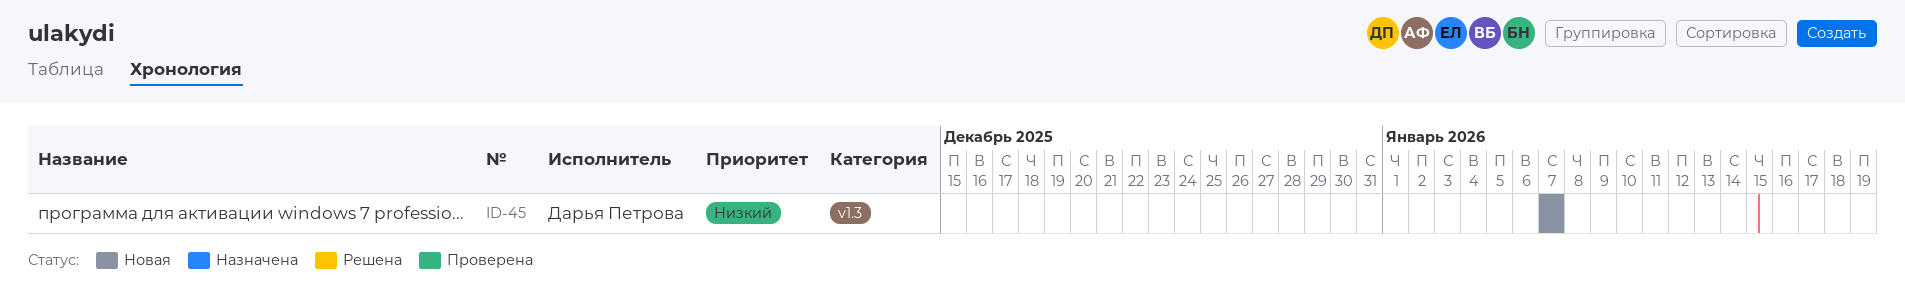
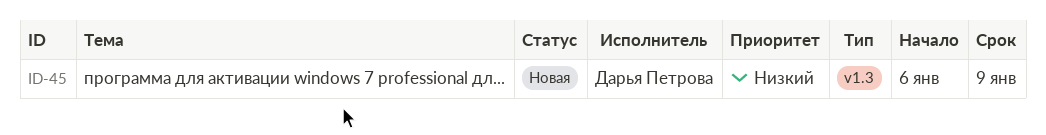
ID-45, start: Jan 7 -> Jan 6
ID-45, due: Jan 7 -> Jan 9

